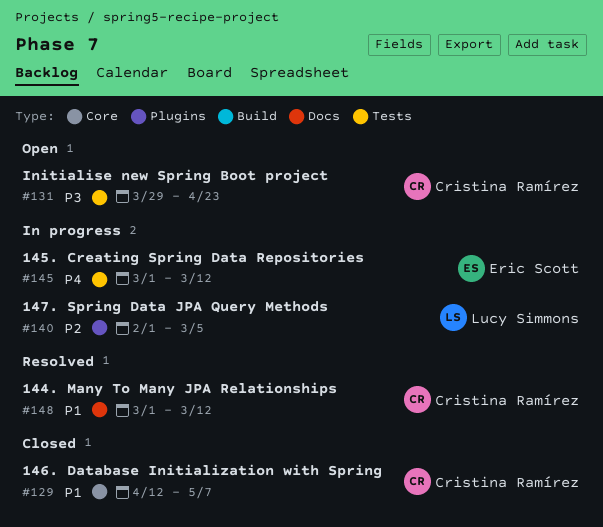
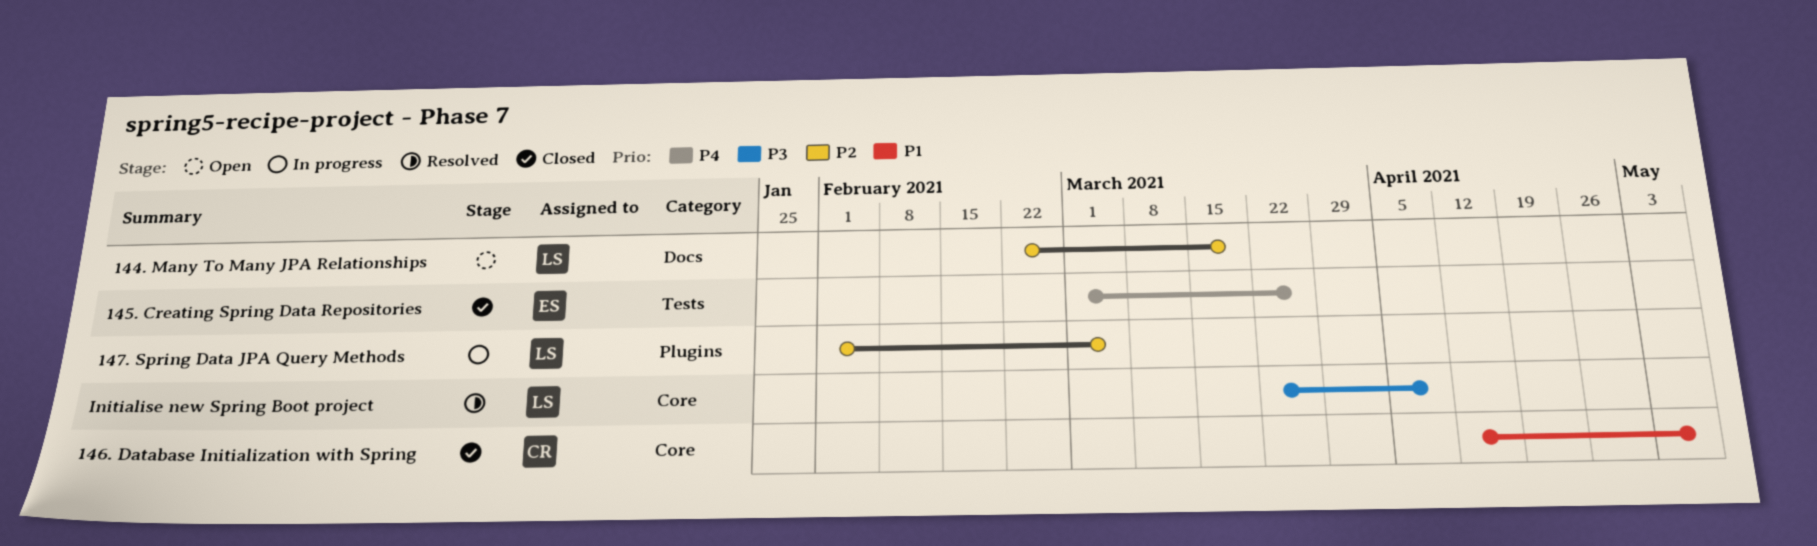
144. Many To Many JPA Relationships, status: Resolved -> Open
144. Many To Many JPA Relationships, owner: Cristina Ramírez -> Lucy Simmons
144. Many To Many JPA Relationships, priority: P1 -> P2
144. Many To Many JPA Relationships, start: Mar 1 -> Feb 22
144. Many To Many JPA Relationships, due: Mar 12 -> Mar 19
145. Creating Spring Data Repositories, status: In progress -> Closed
145. Creating Spring Data Repositories, due: Mar 12 -> Mar 26
Initialise new Spring Boot project, status: Open -> Resolved
Initialise new Spring Boot project, owner: Cristina Ramírez -> Lucy Simmons
Initialise new Spring Boot project, label: Tests -> Core
Initialise new Spring Boot project, start: Mar 29 -> Mar 22
Initialise new Spring Boot project, due: Apr 23 -> Apr 9

